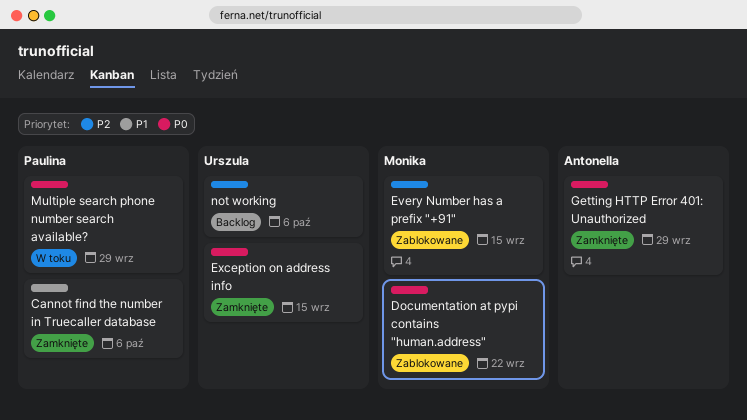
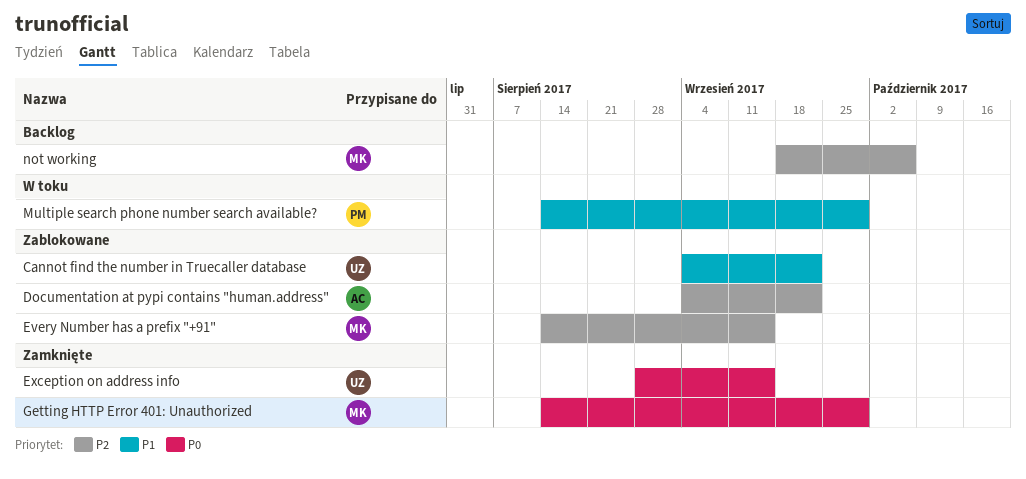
Cannot find the number in Truecaller database, status: Zamknięte -> Zablokowane
Cannot find the number in Truecaller database, owner: Paulina -> Urszula
Cannot find the number in Truecaller database, due: Oct 6 -> Sep 22
Documentation at pypi contains "human.address", owner: Monika -> Antonella
Documentation at pypi contains "human.address", priority: P0 -> P2
Getting HTTP Error 401: Unauthorized, owner: Antonella -> Monika
Multiple search phone number search available?, priority: P0 -> P1
not working, owner: Urszula -> Monika

